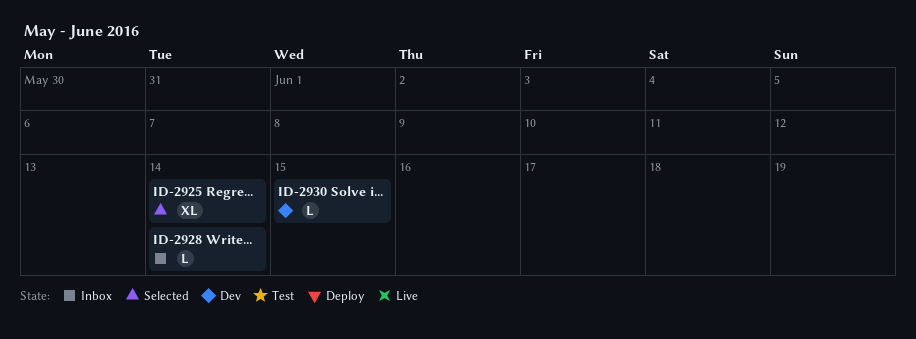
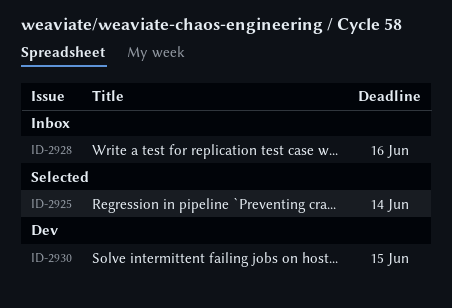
ID-2928, due: Jun 14 -> Jun 16

